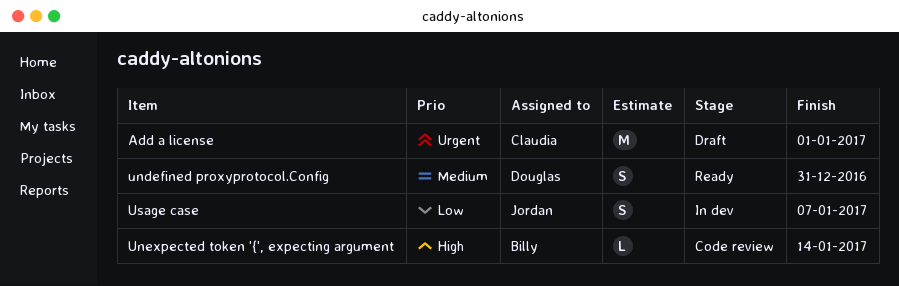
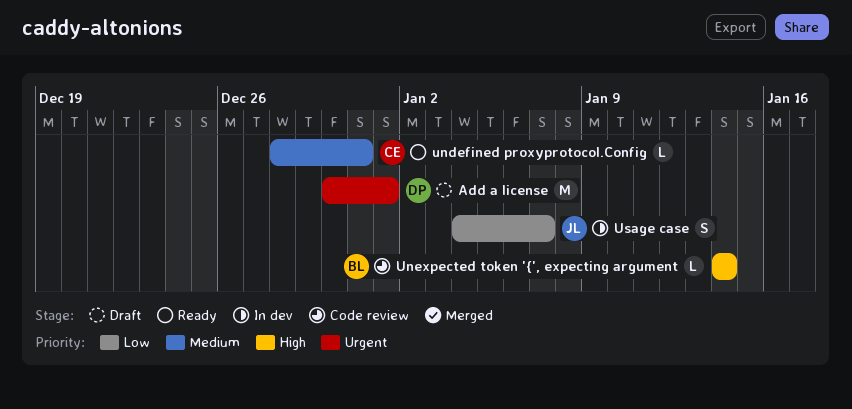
Add a license, owner: Claudia -> Douglas
undefined proxyprotocol.Config, owner: Douglas -> Claudia
undefined proxyprotocol.Config, estimate: S -> L

